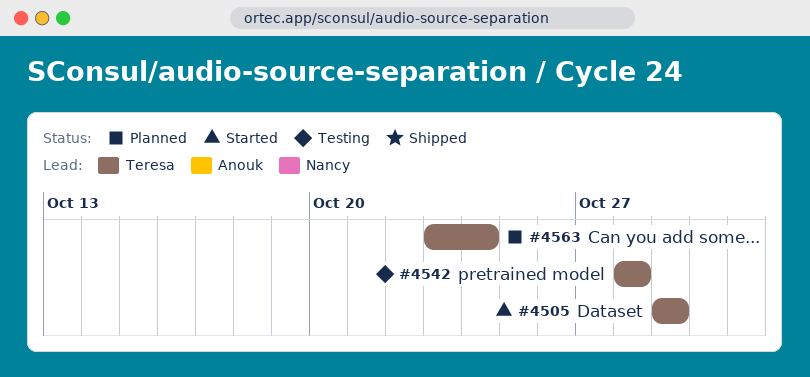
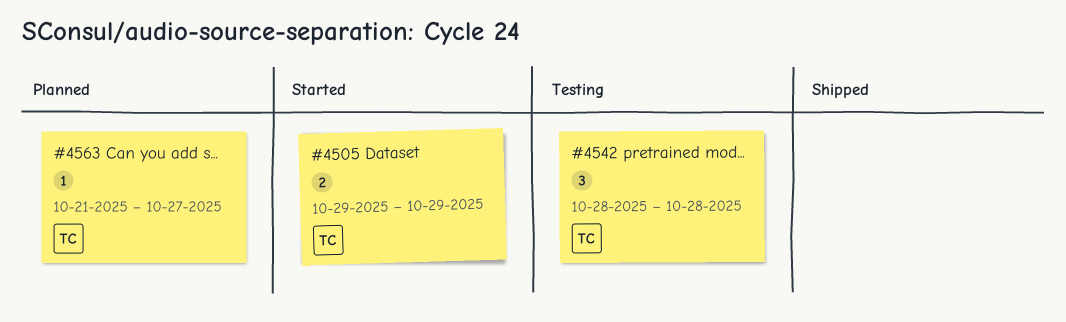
#4563, start: Oct 23 -> Oct 21
#4563, due: Oct 24 -> Oct 27

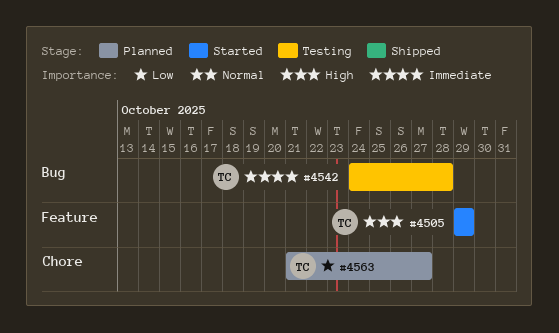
#4542, start: Oct 28 -> Oct 24

